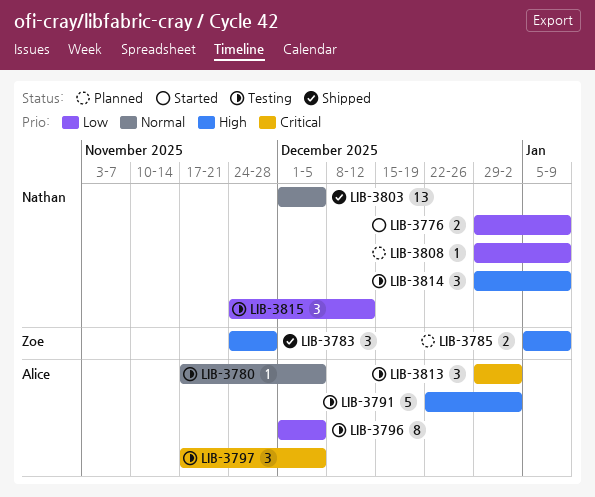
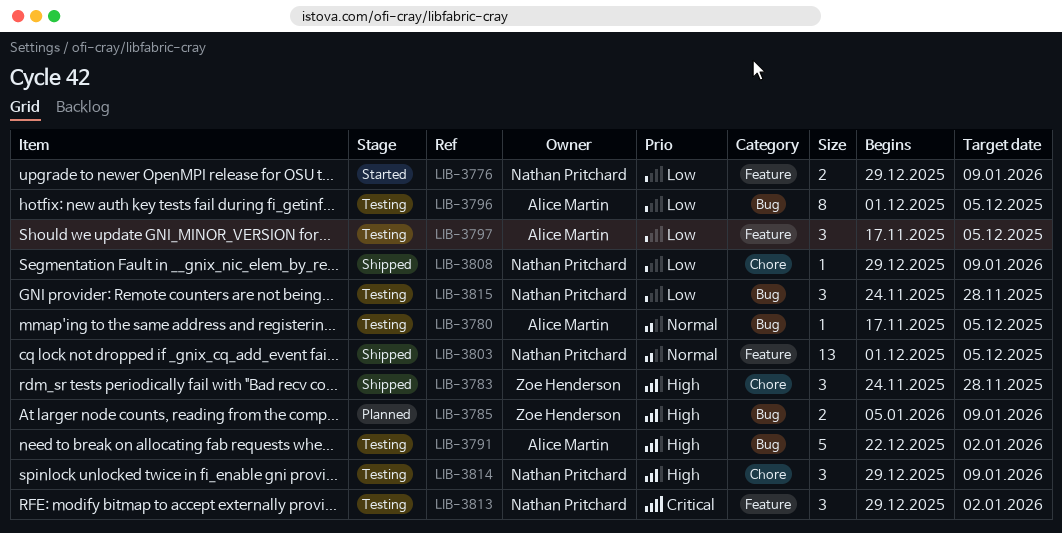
LIB-3797, priority: Critical -> Low
LIB-3808, status: Planned -> Shipped
LIB-3813, owner: Alice Martin -> Nathan Pritchard
LIB-3815, due: Dec 12 -> Nov 28

